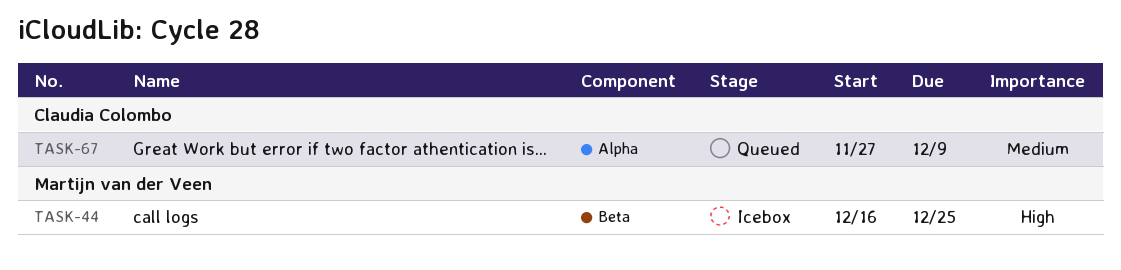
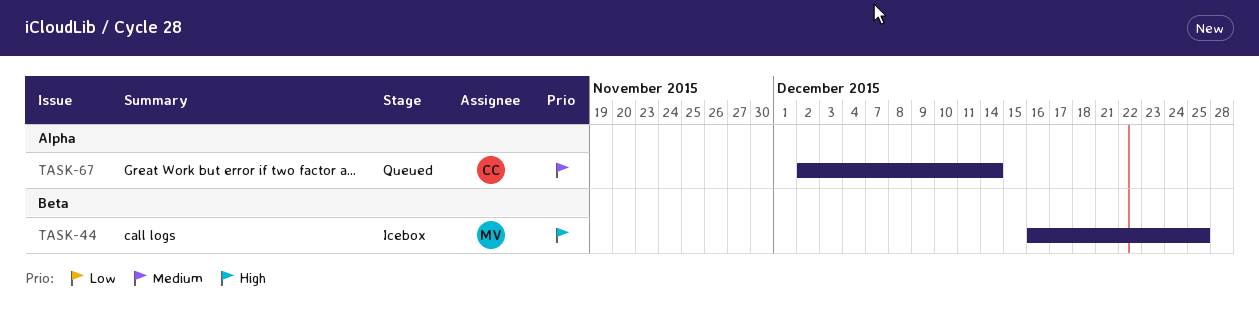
TASK-67, start: Nov 27 -> Dec 2
TASK-67, due: Dec 9 -> Dec 14

